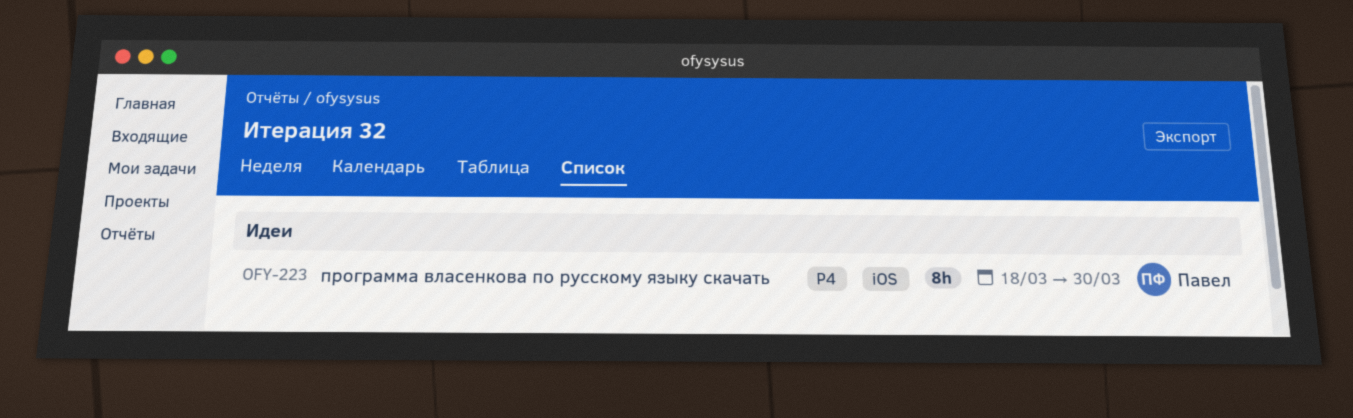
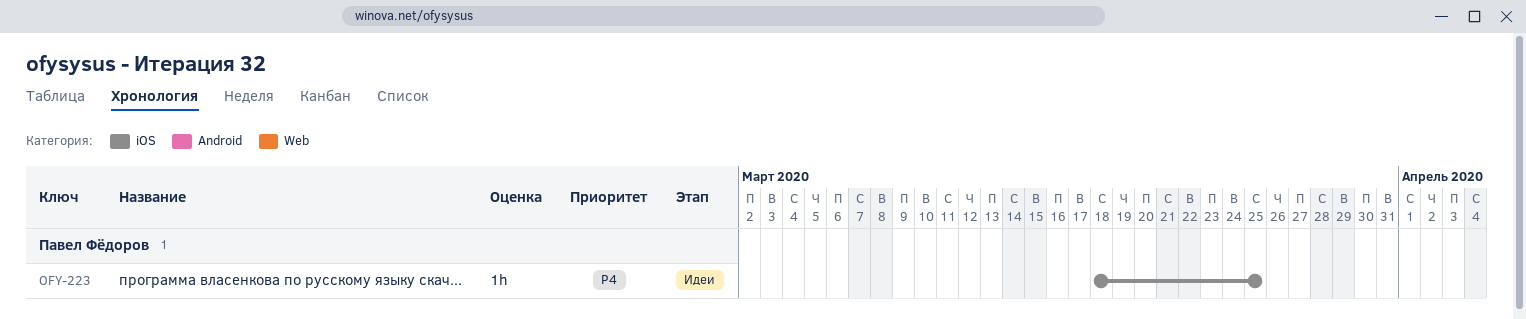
OFY-223, estimate: 8h -> 1h
OFY-223, due: Mar 30 -> Mar 25

